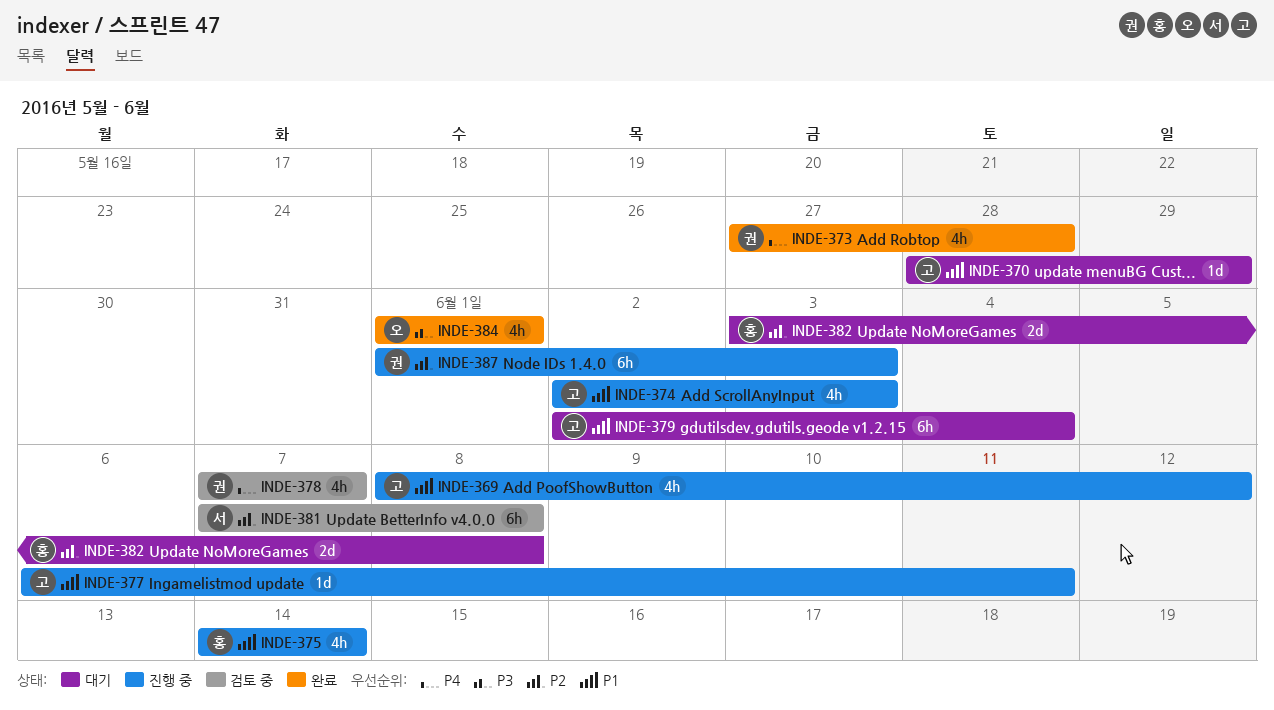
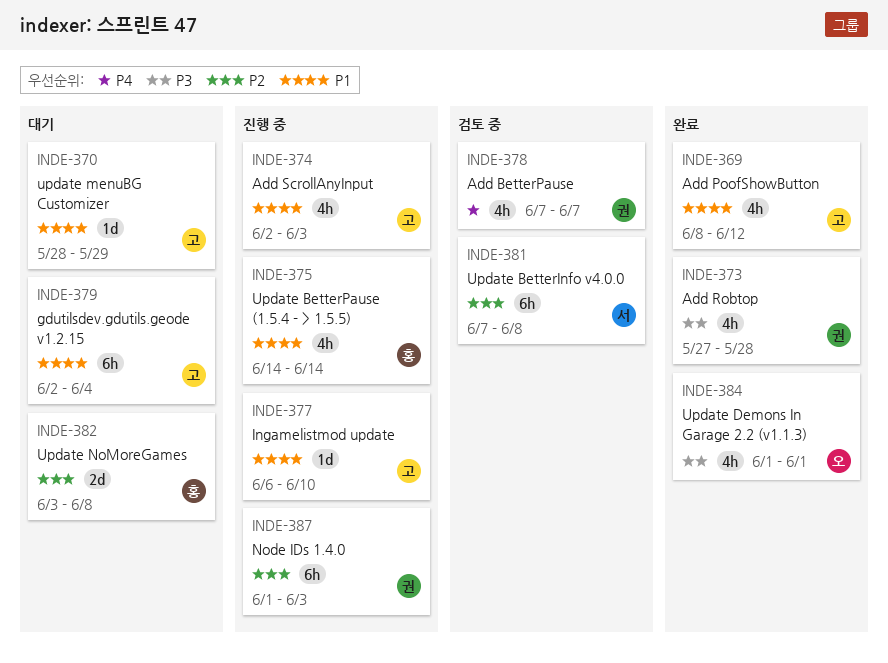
INDE-369, status: 진행 중 -> 완료
INDE-373, priority: P4 -> P3
INDE-377, due: Jun 11 -> Jun 10

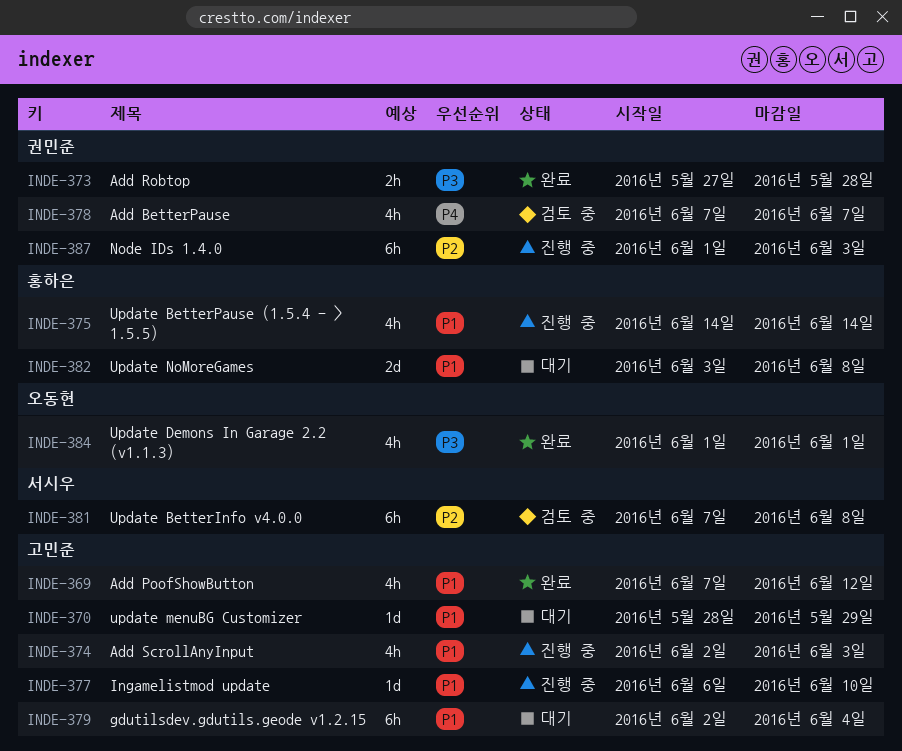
INDE-369, start: Jun 8 -> Jun 7
INDE-373, estimate: 4h -> 2h
INDE-382, priority: P2 -> P1

